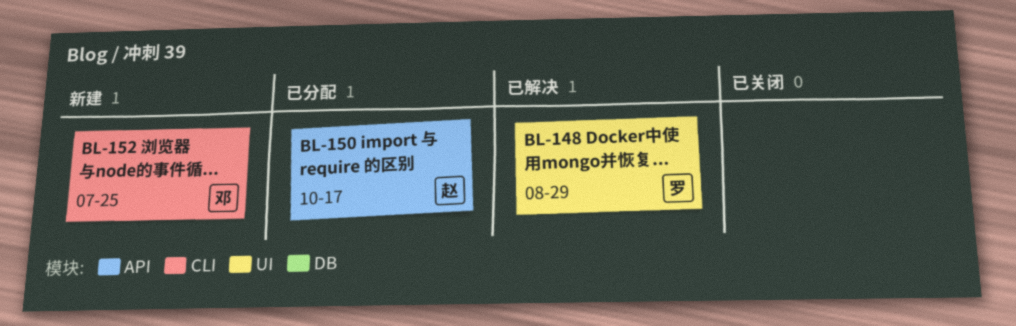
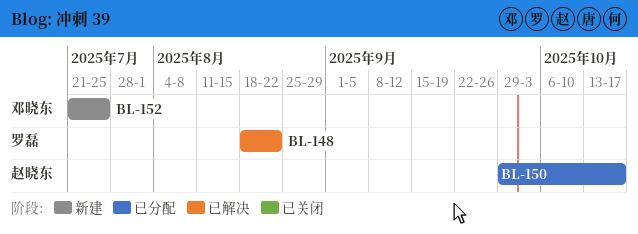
BL-148, due: Aug 29 -> Aug 22

